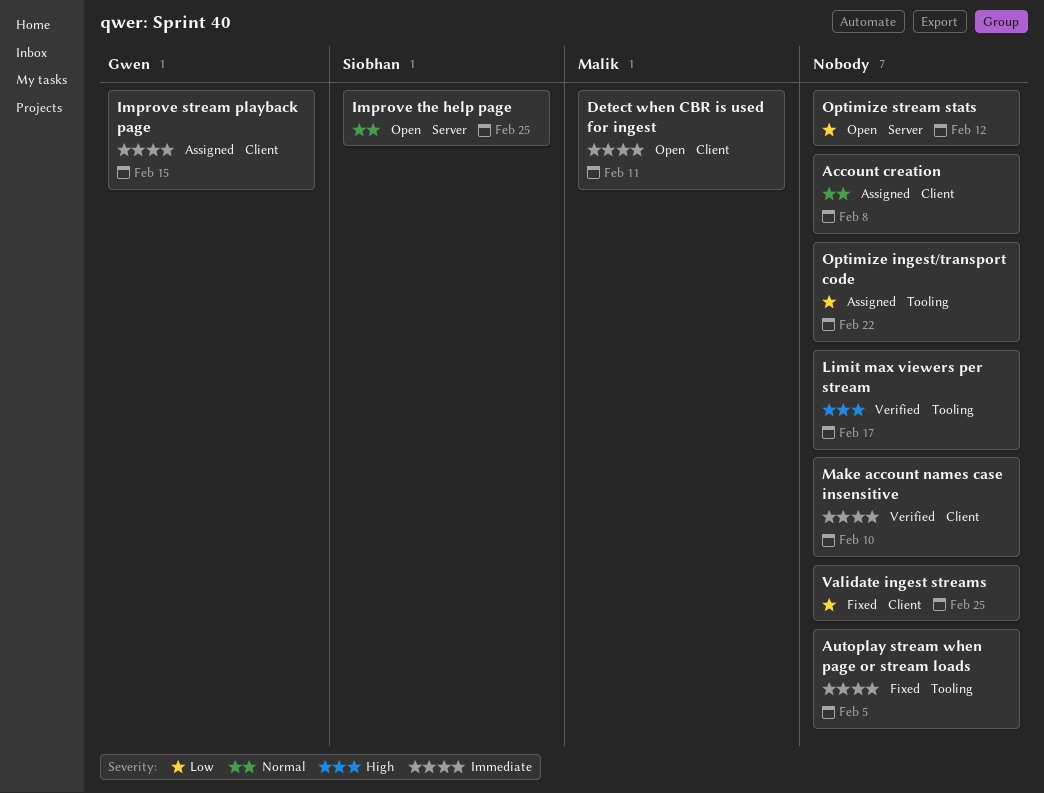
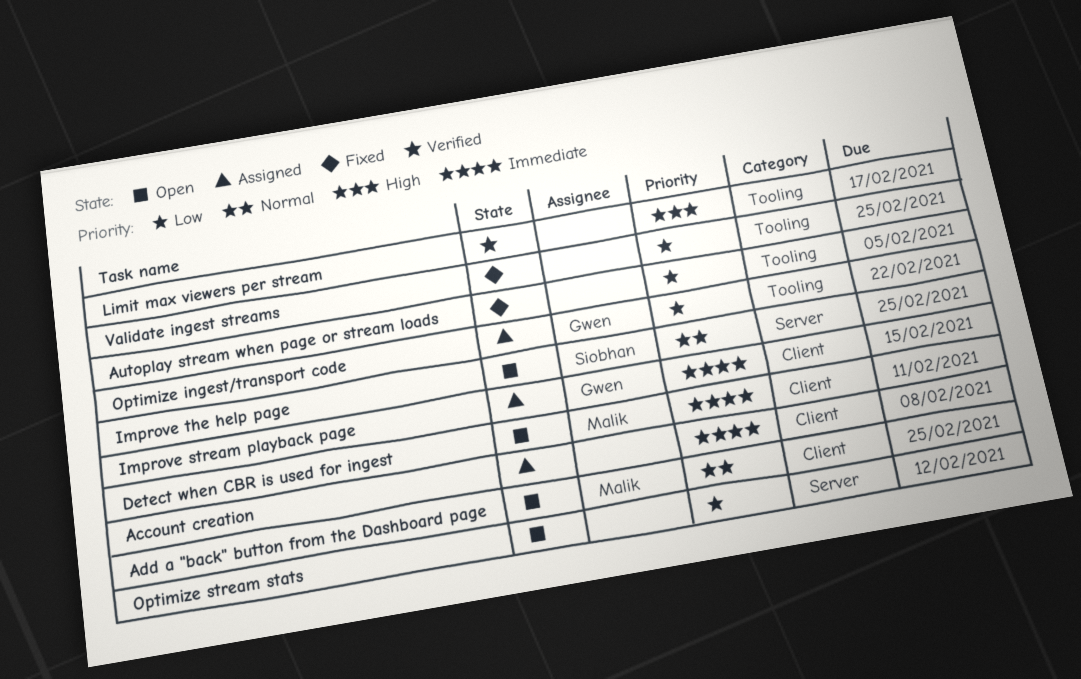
Account creation, priority: Normal -> Immediate
Add a "back" button from the Dashboard page: none -> present
Autoplay stream when page or stream loads, priority: Immediate -> Low
Make account names case insensitive: present -> none
Optimize ingest/transport code, owner: none -> Gwen
Validate ingest streams, label: Client -> Tooling

